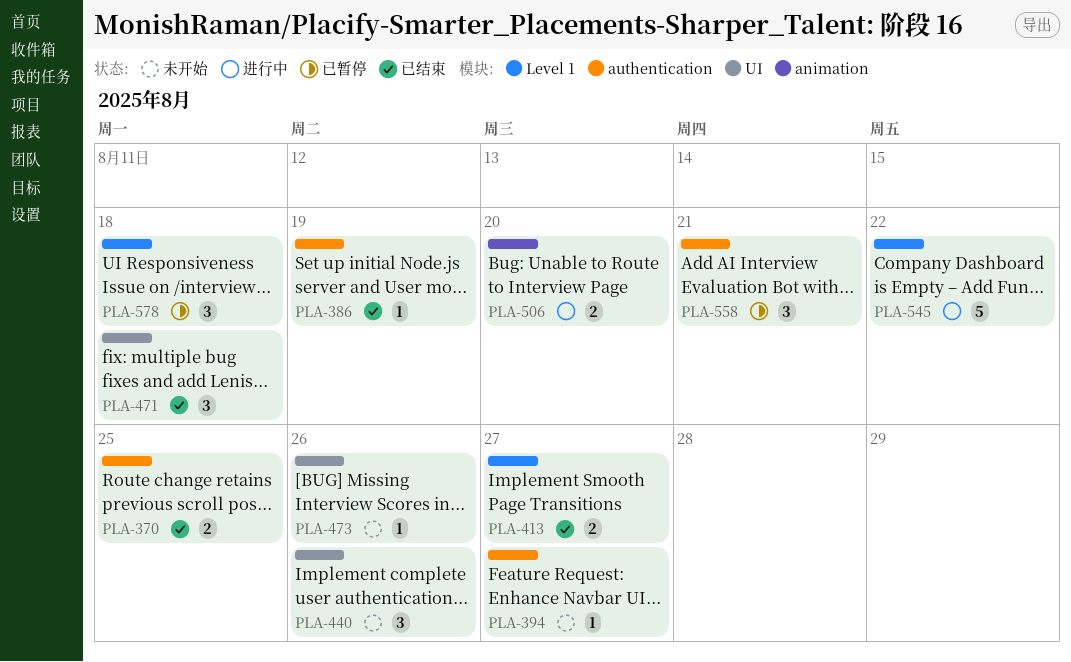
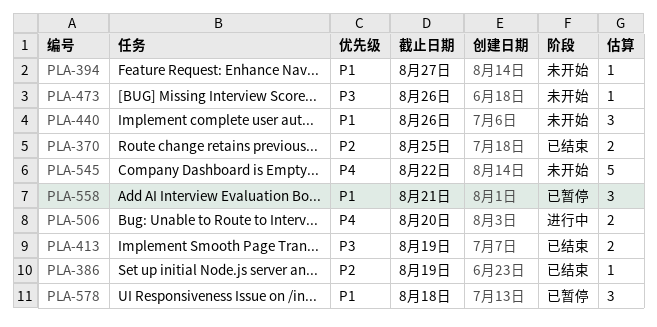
PLA-413, due: Aug 27 -> Aug 19
PLA-471: present -> none
PLA-545, status: 进行中 -> 未开始

